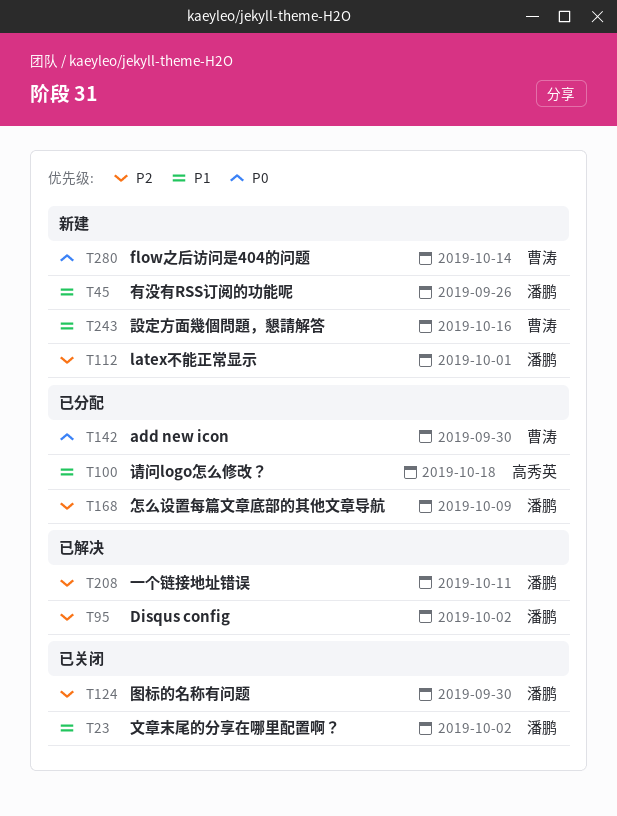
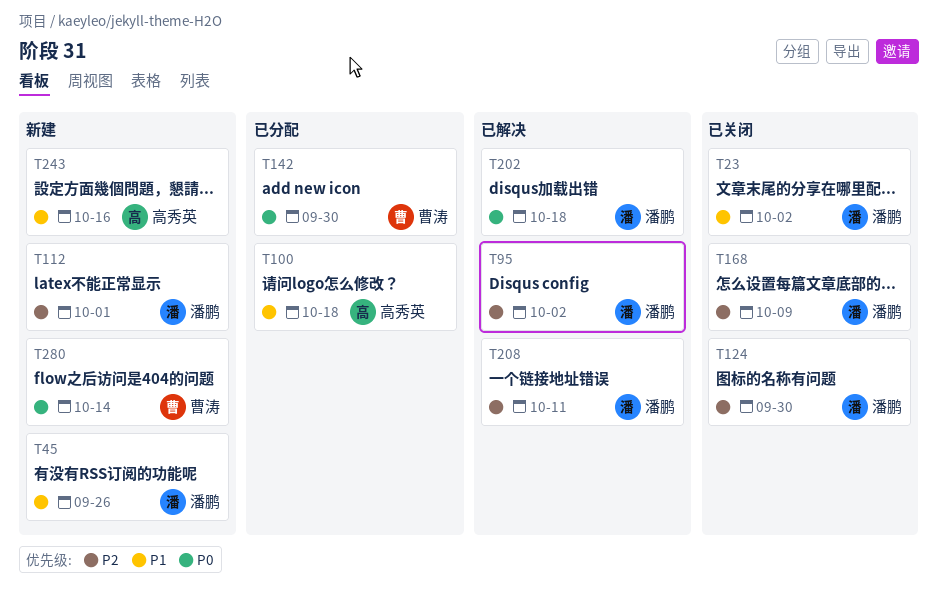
T168, status: 已分配 -> 已关闭
T202: none -> present
T243, owner: 曹涛 -> 高秀英

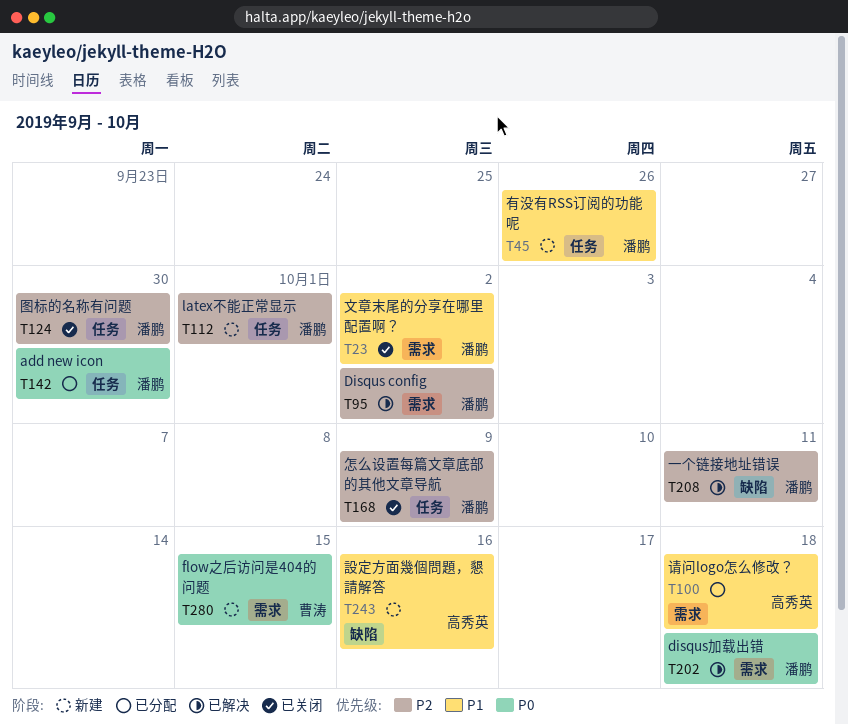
T142, owner: 曹涛 -> 潘鹏
T280, due: Oct 14 -> Oct 15

